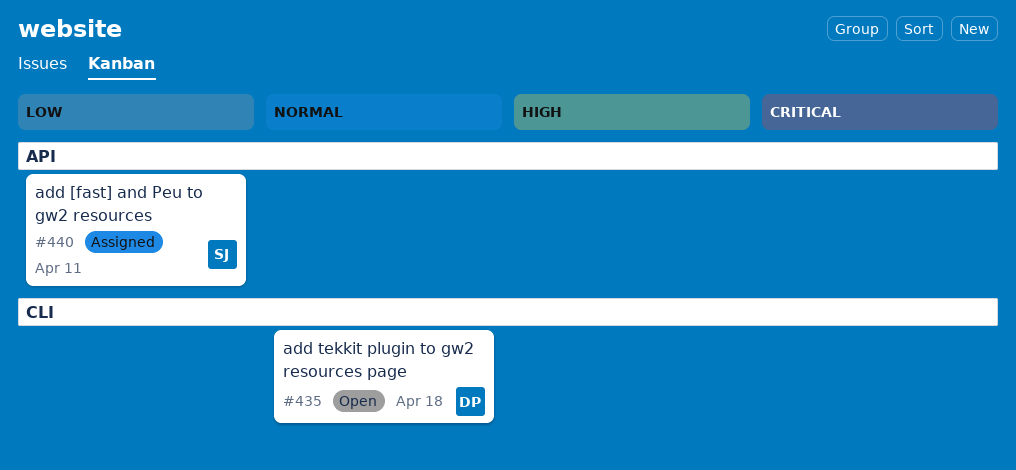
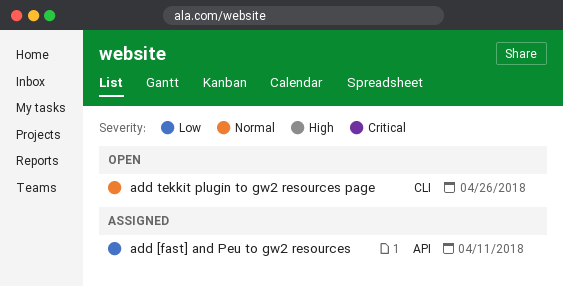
add tekkit plugin to gw2 resources page, due: Apr 18 -> Apr 26

